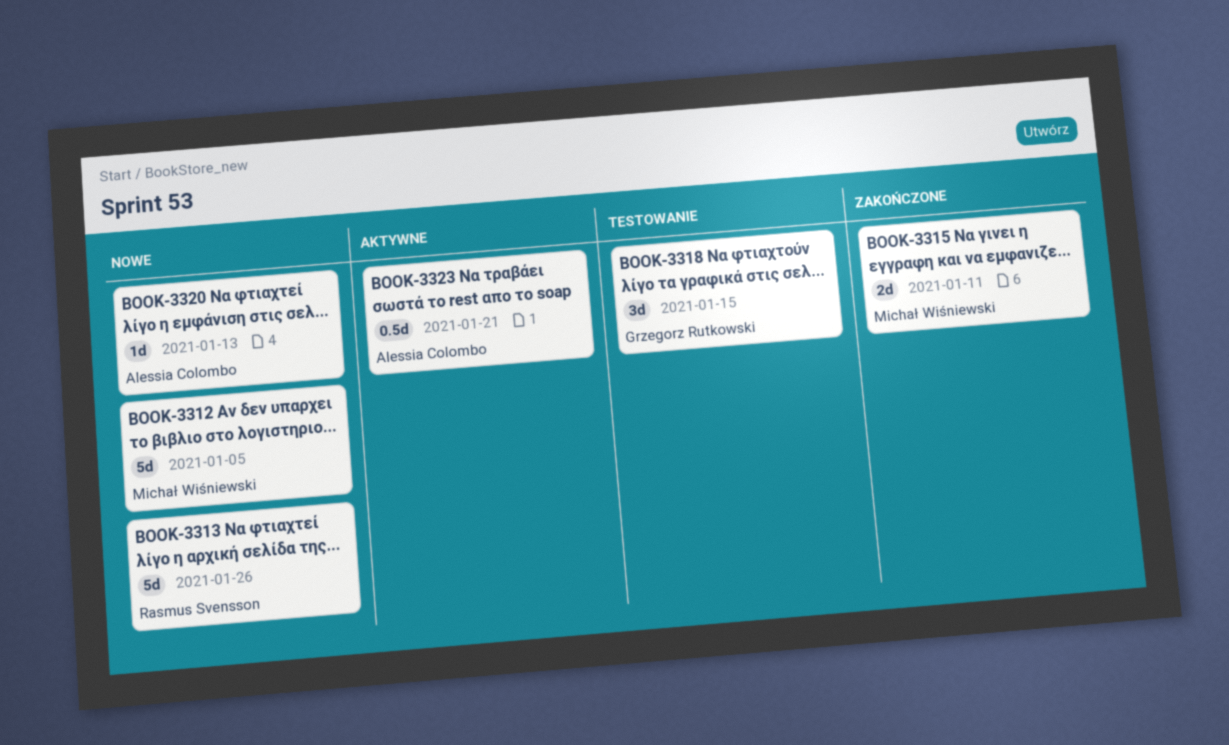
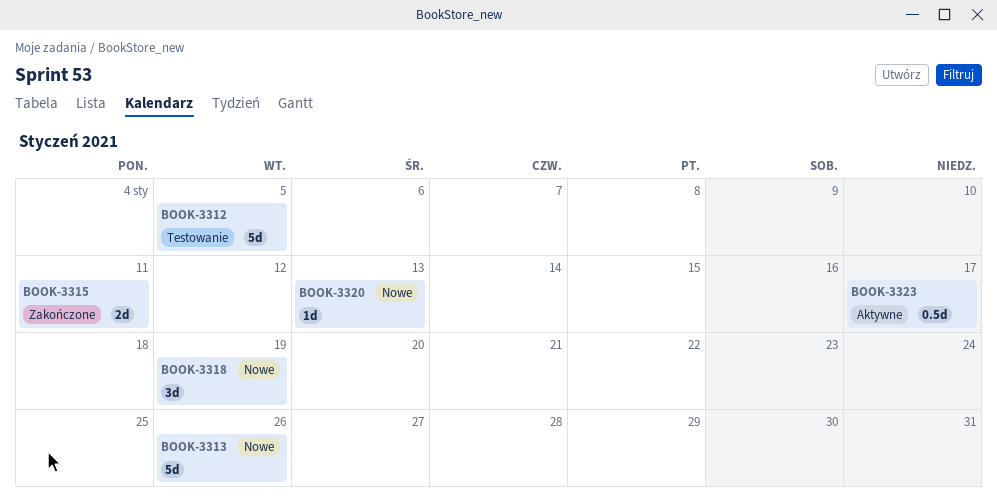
BOOK-3312, status: Nowe -> Testowanie
BOOK-3318, status: Testowanie -> Nowe
BOOK-3318, due: Jan 15 -> Jan 19
BOOK-3323, due: Jan 21 -> Jan 17

